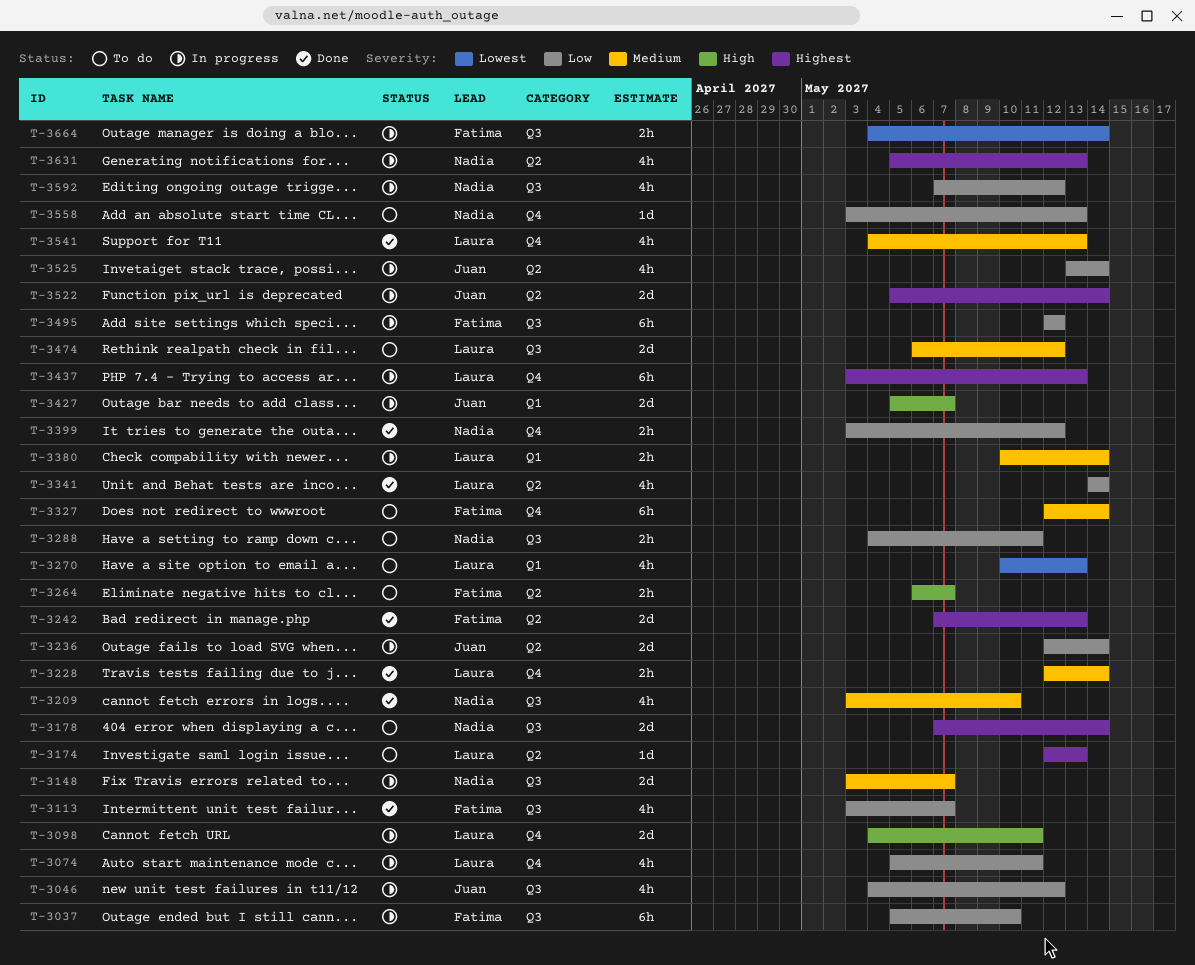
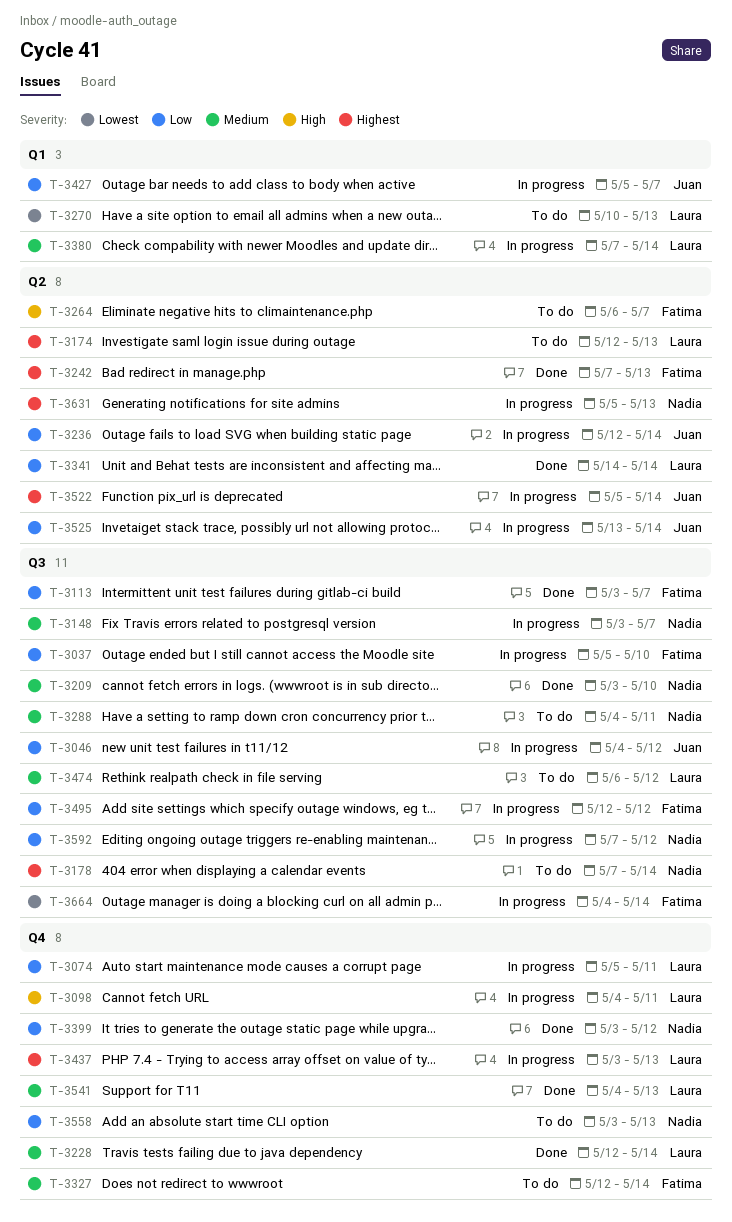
T-3288, priority: Low -> Medium
T-3380, start: May 10 -> May 7
T-3427, priority: High -> Low

